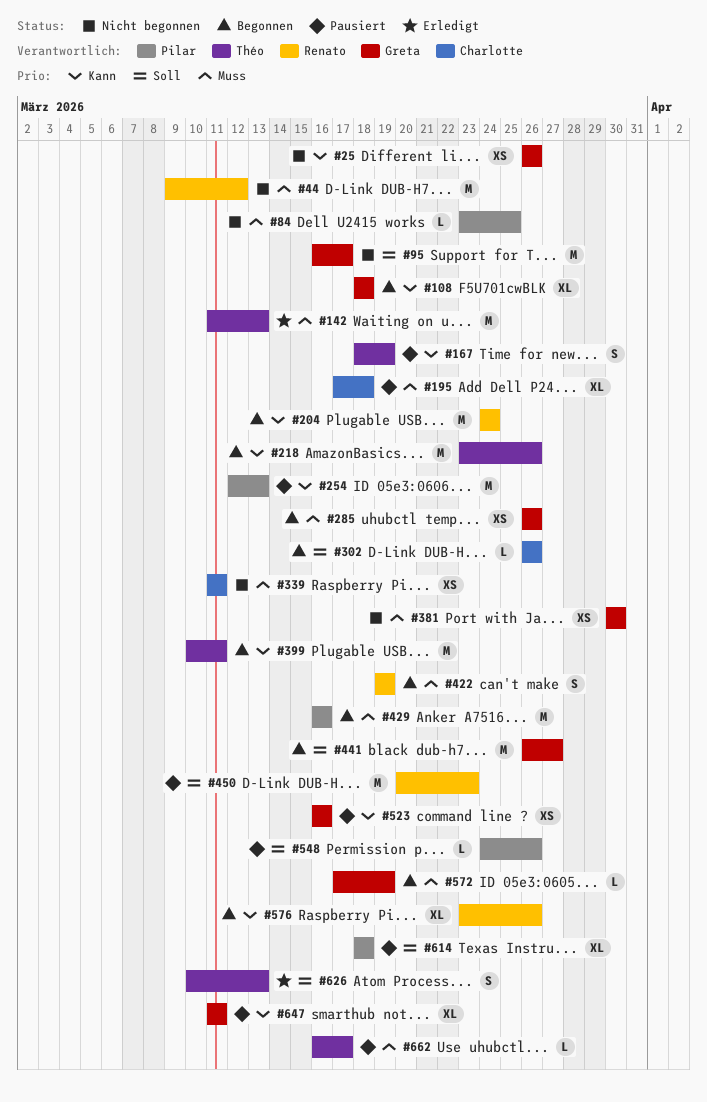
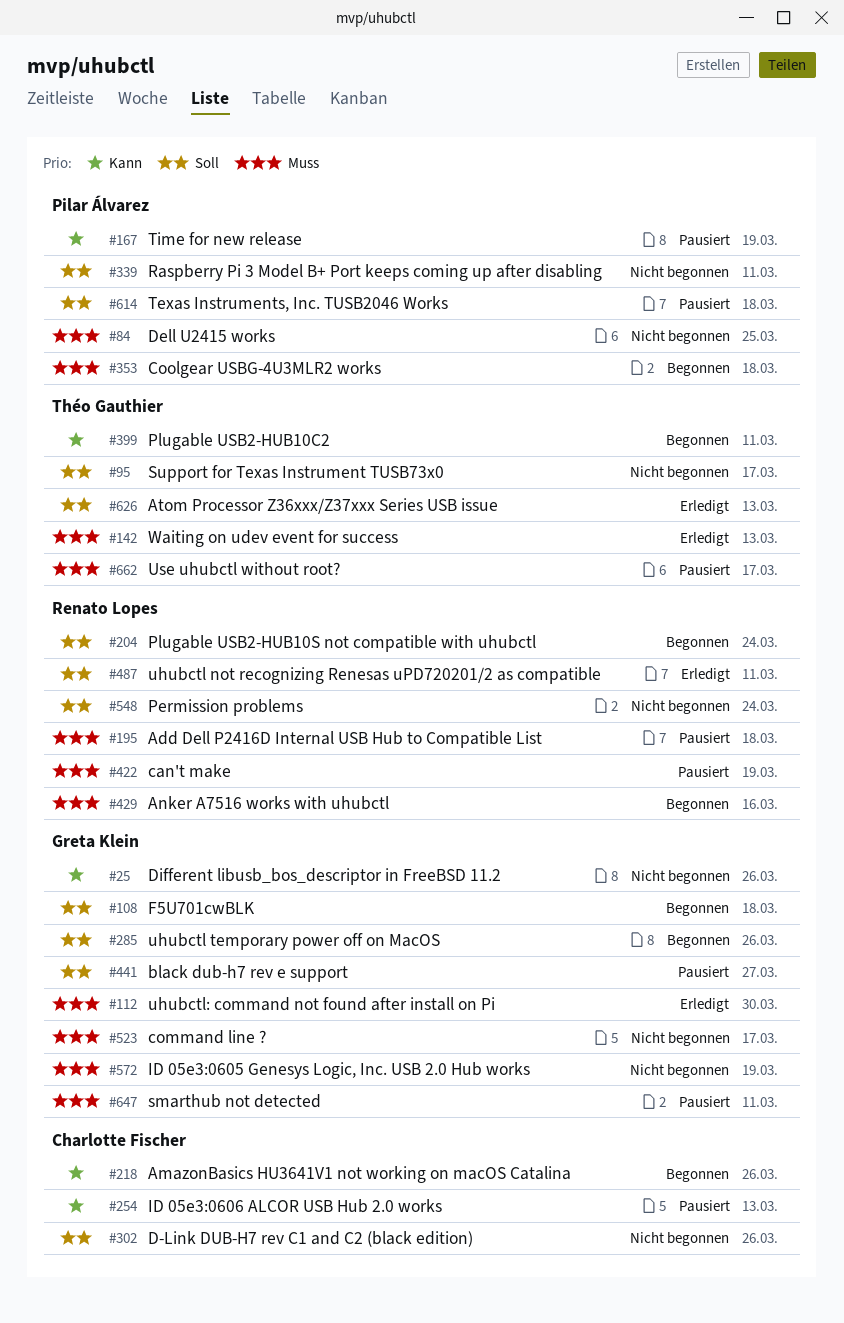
#44: present -> none
#95, owner: Greta Klein -> Théo Gauthier
#108, priority: Kann -> Soll
#112: none -> present
#167, owner: Théo Gauthier -> Pilar Álvarez
#195, owner: Charlotte Fischer -> Renato Lopes
#204, priority: Kann -> Soll
#218, owner: Théo Gauthier -> Charlotte Fischer
#254, owner: Pilar Álvarez -> Charlotte Fischer
#285, priority: Muss -> Soll
#302, status: Begonnen -> Nicht begonnen
#339, owner: Charlotte Fischer -> Pilar Álvarez
#339, priority: Muss -> Soll
#353: none -> present
#381: present -> none
#422, status: Begonnen -> Pausiert
#429, owner: Pilar Álvarez -> Renato Lopes
#441, status: Begonnen -> Pausiert
#450: present -> none
#487: none -> present
#523, status: Pausiert -> Nicht begonnen
#523, priority: Kann -> Muss
#523, due: Mar 16 -> Mar 17
#548, status: Pausiert -> Nicht begonnen
#548, owner: Pilar Álvarez -> Renato Lopes
#548, due: Mar 26 -> Mar 24
#572, status: Begonnen -> Nicht begonnen
#576: present -> none
#647, priority: Kann -> Muss

